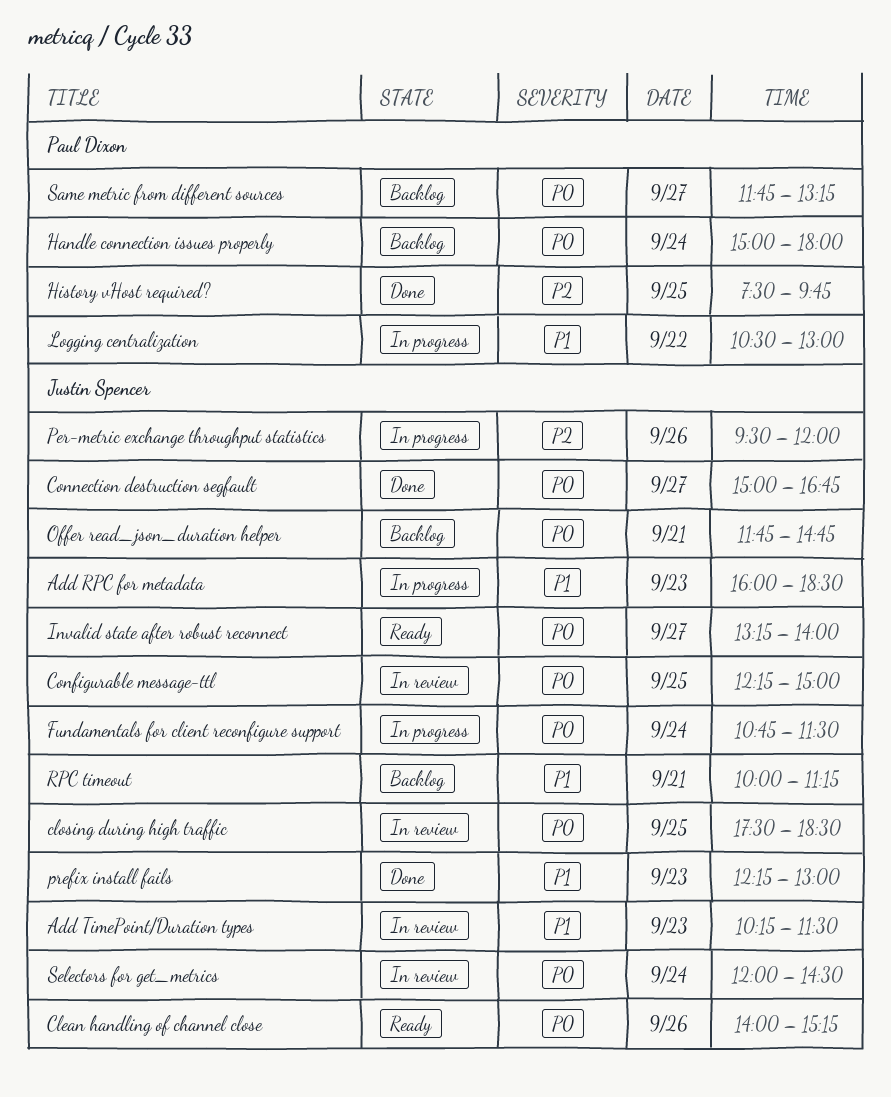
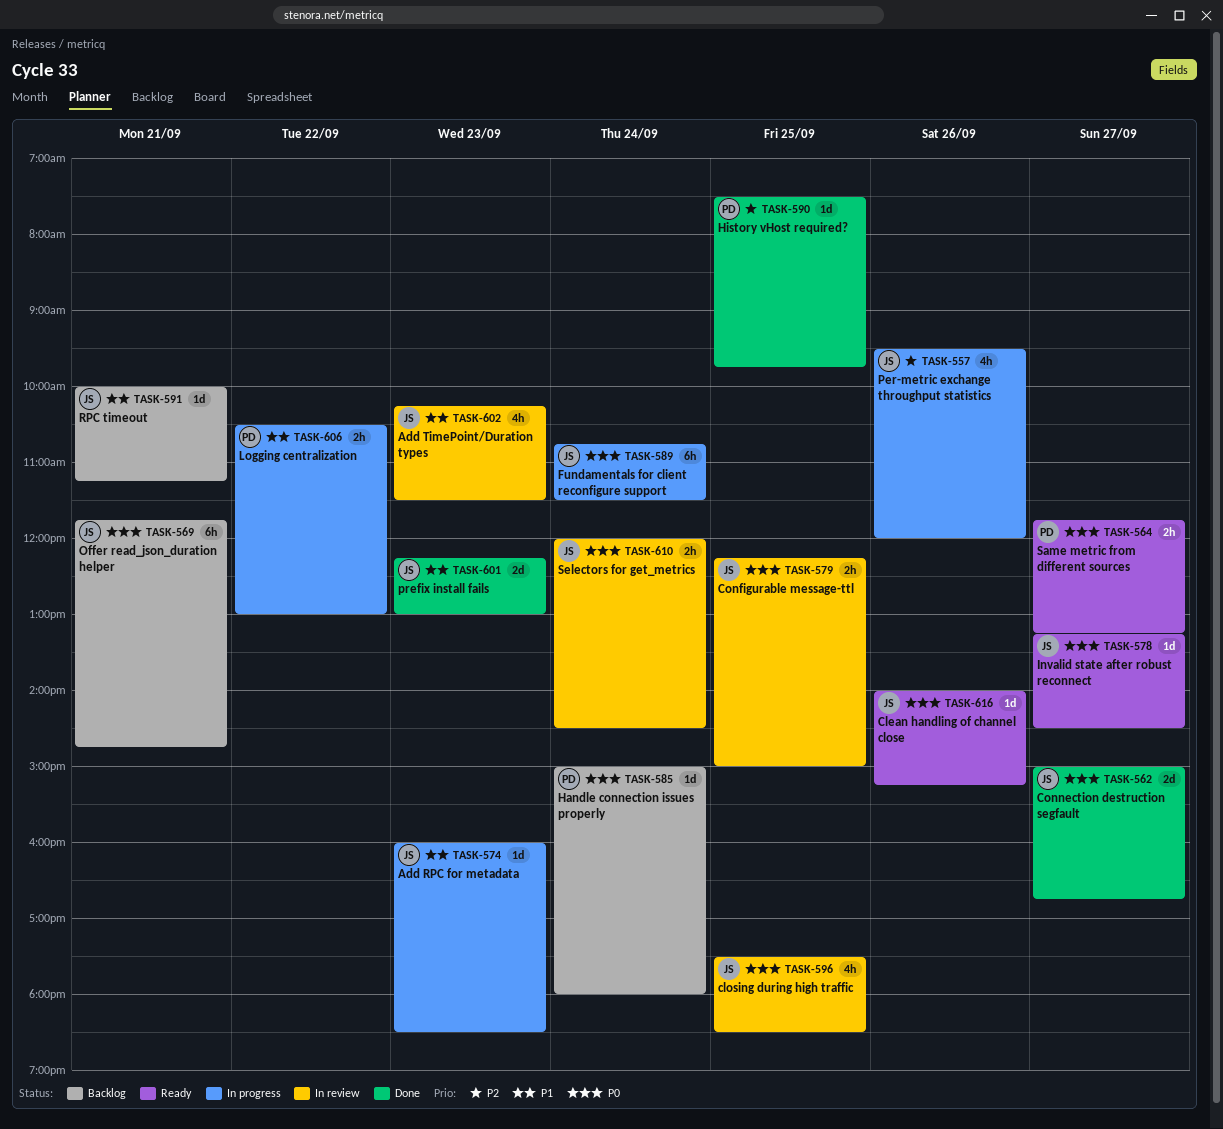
Invalid state after robust reconnect, ends: 14:00 -> 14:30
Same metric from different sources, status: Backlog -> Ready

